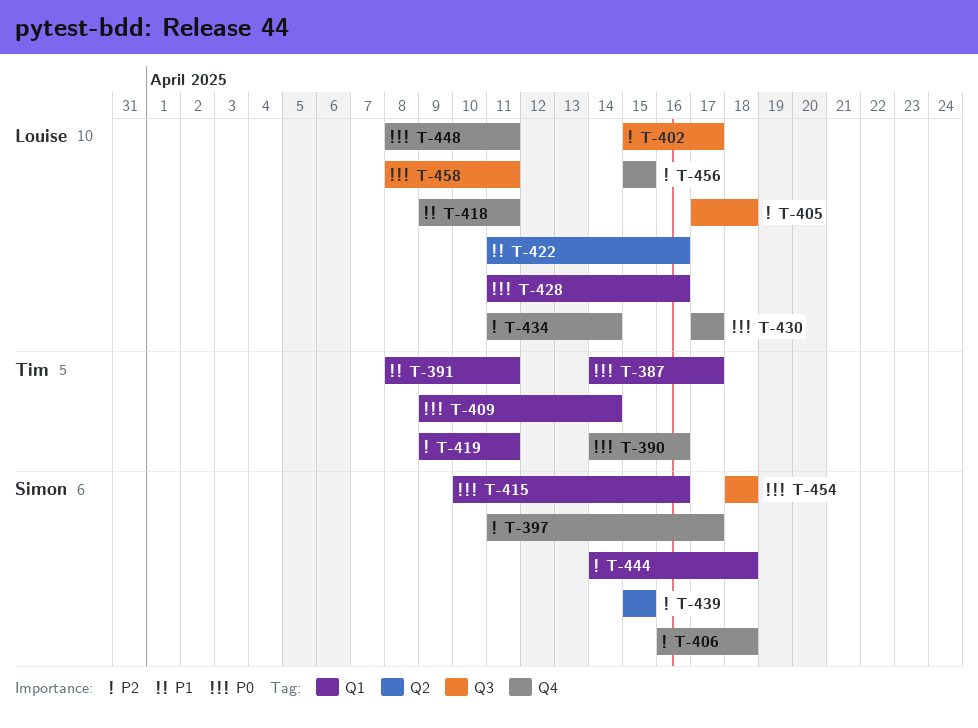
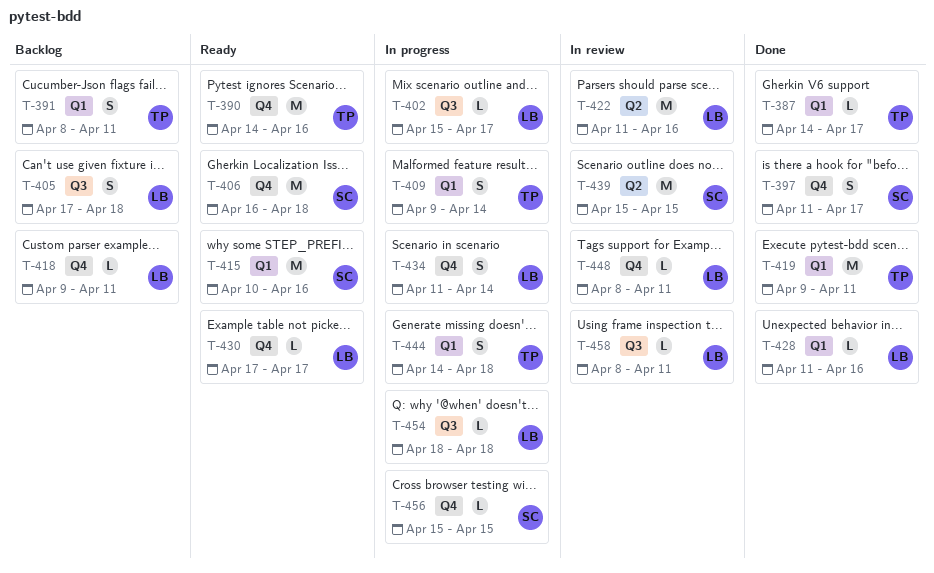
T-444, owner: Simon -> Tim
T-454, owner: Simon -> Louise
T-456, owner: Louise -> Simon

